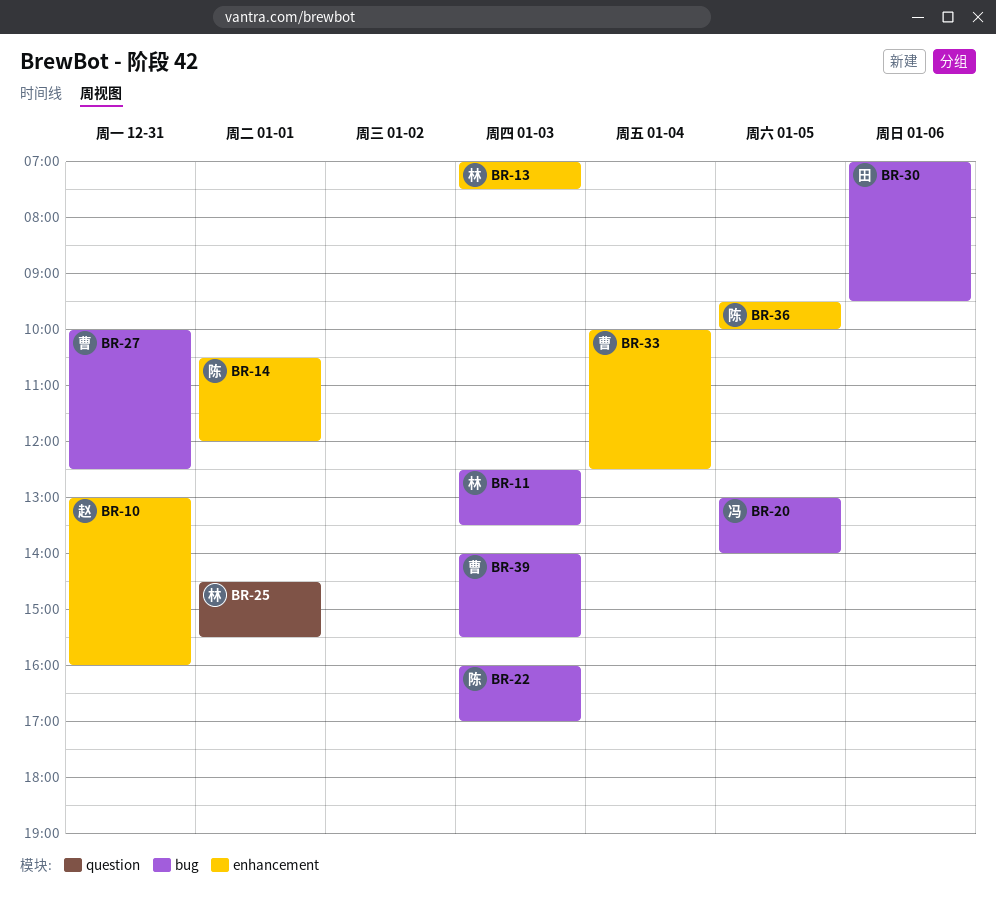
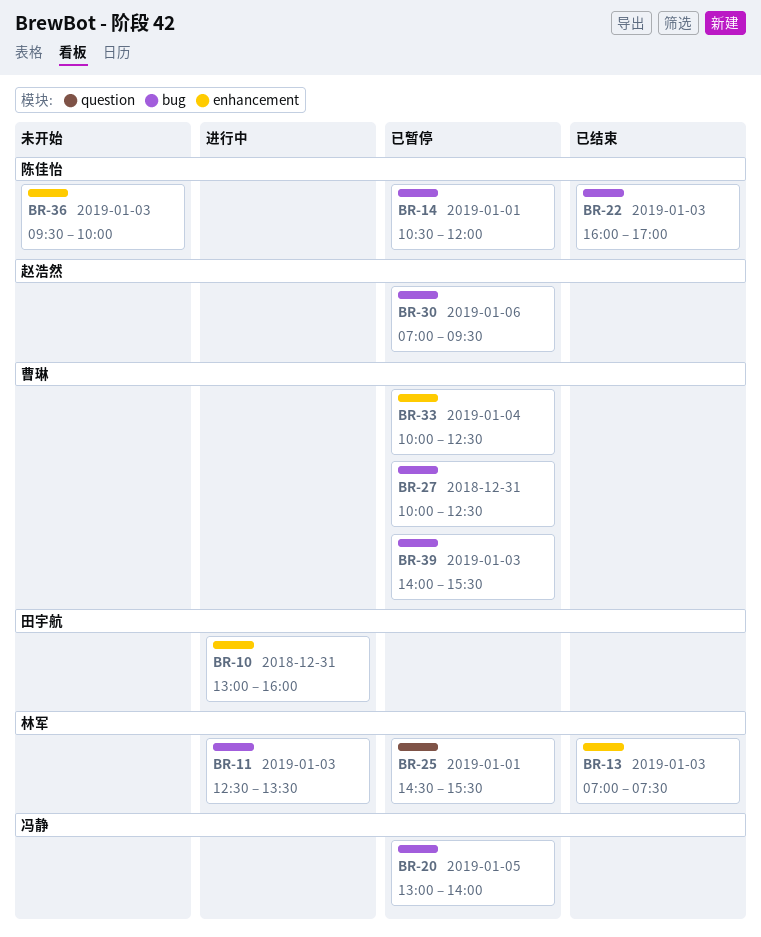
BR-10, owner: 赵浩然 -> 田宇航
BR-14, label: enhancement -> bug
BR-30, owner: 田宇航 -> 赵浩然
BR-36, day: Jan 5 -> Jan 3

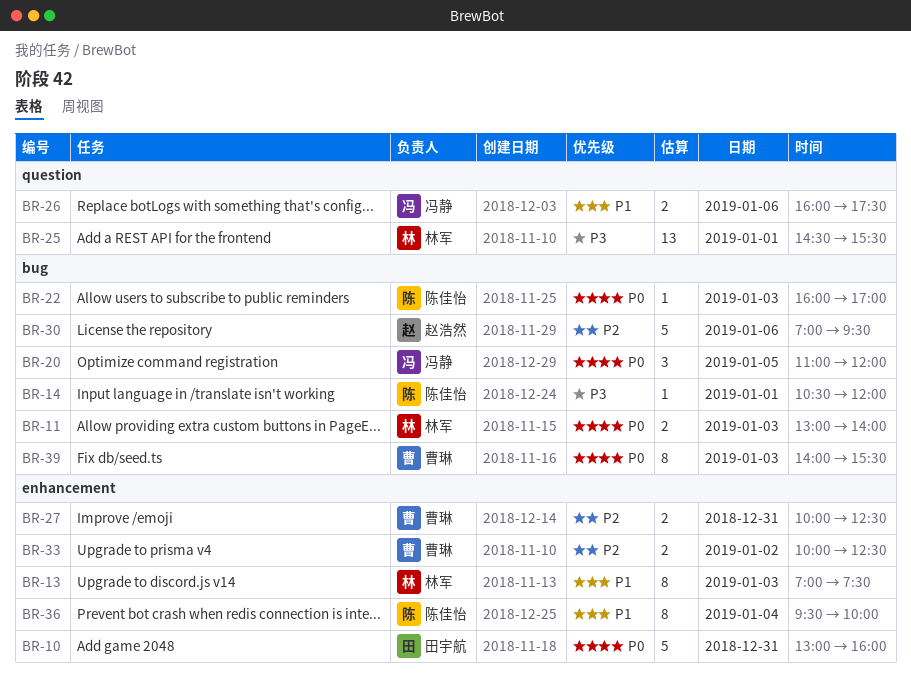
BR-11, begins: 12:30 -> 13:00
BR-11, ends: 13:30 -> 14:00
BR-20, begins: 13:00 -> 11:00
BR-20, ends: 14:00 -> 12:00
BR-26: none -> present
BR-27, label: bug -> enhancement
BR-33, day: Jan 4 -> Jan 2
BR-36, day: Jan 3 -> Jan 4

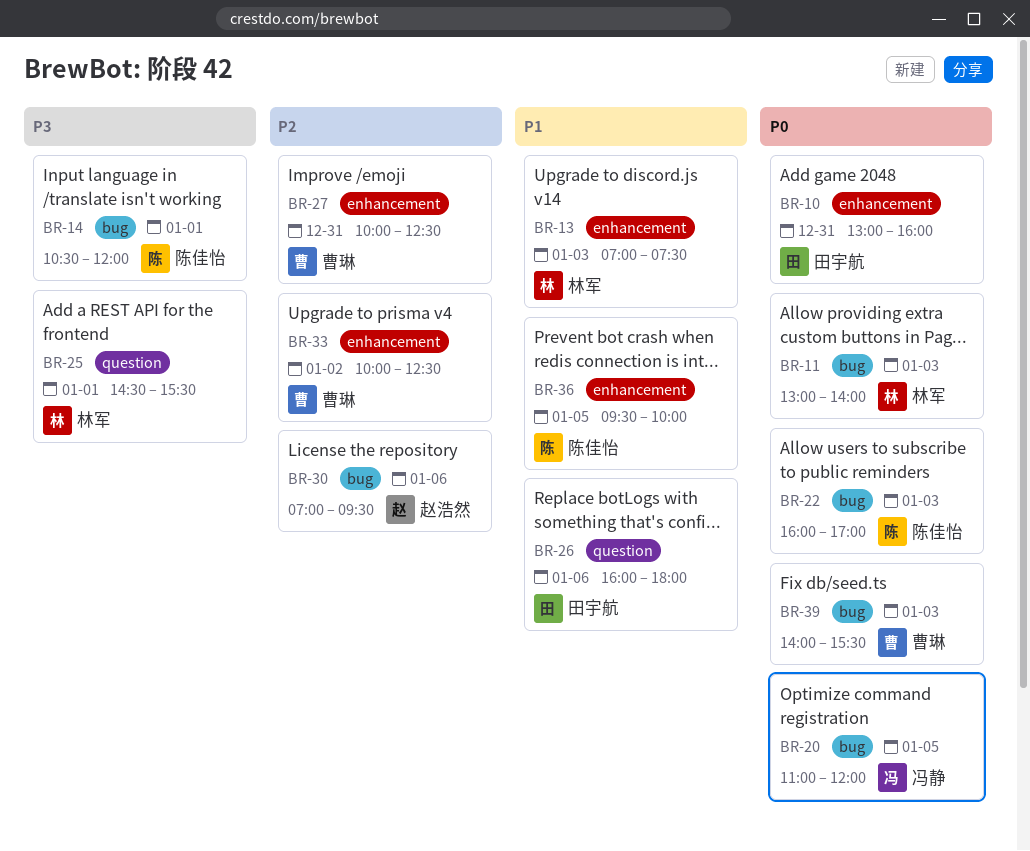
BR-26, owner: 冯静 -> 田宇航
BR-26, ends: 17:30 -> 18:00
BR-36, day: Jan 4 -> Jan 5

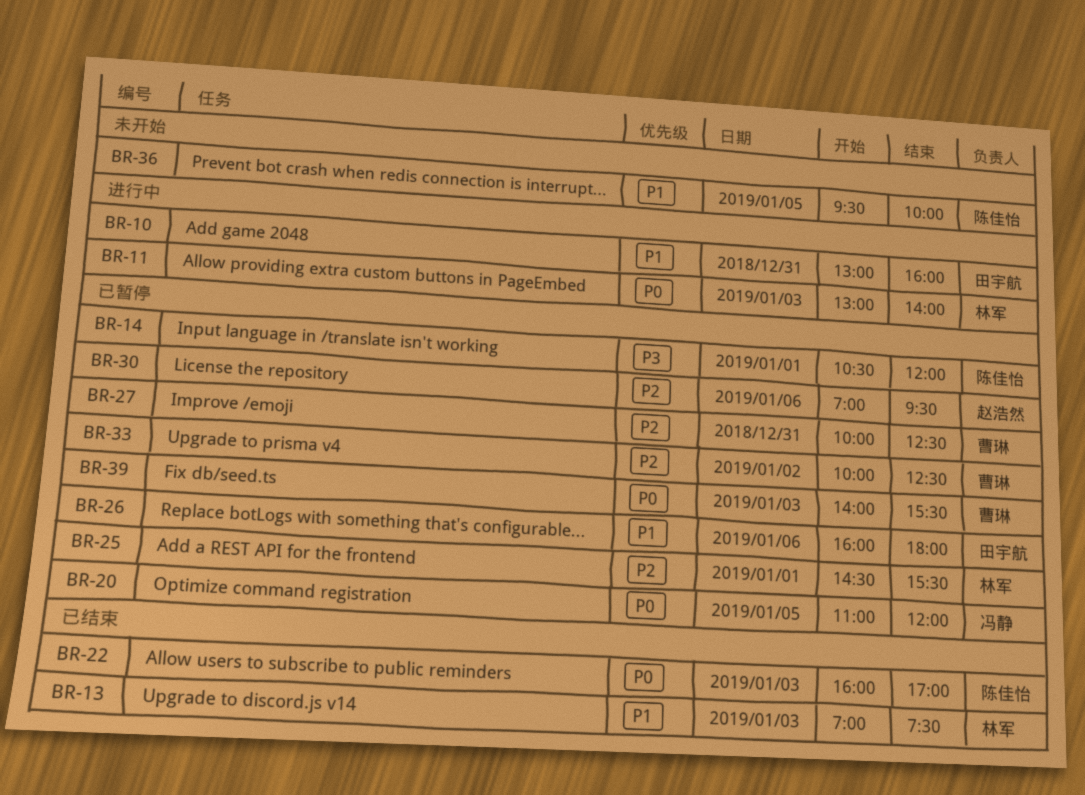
BR-10, priority: P0 -> P1
BR-25, priority: P3 -> P2

